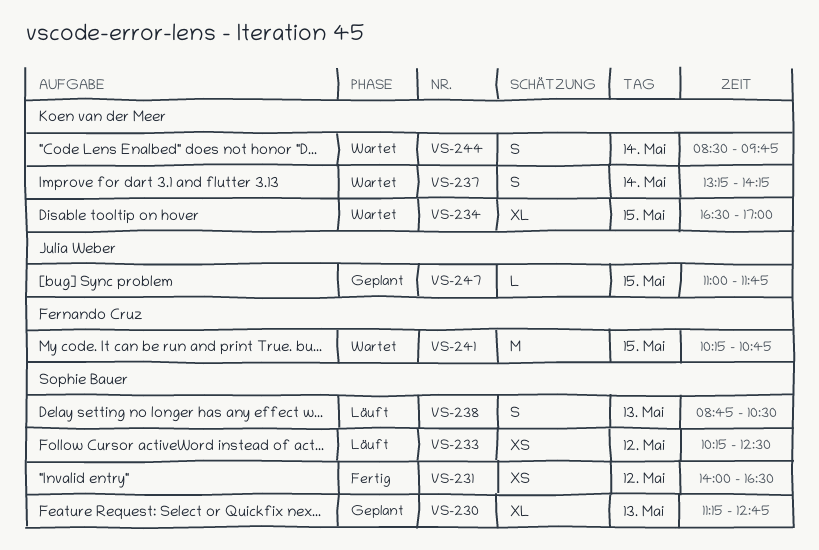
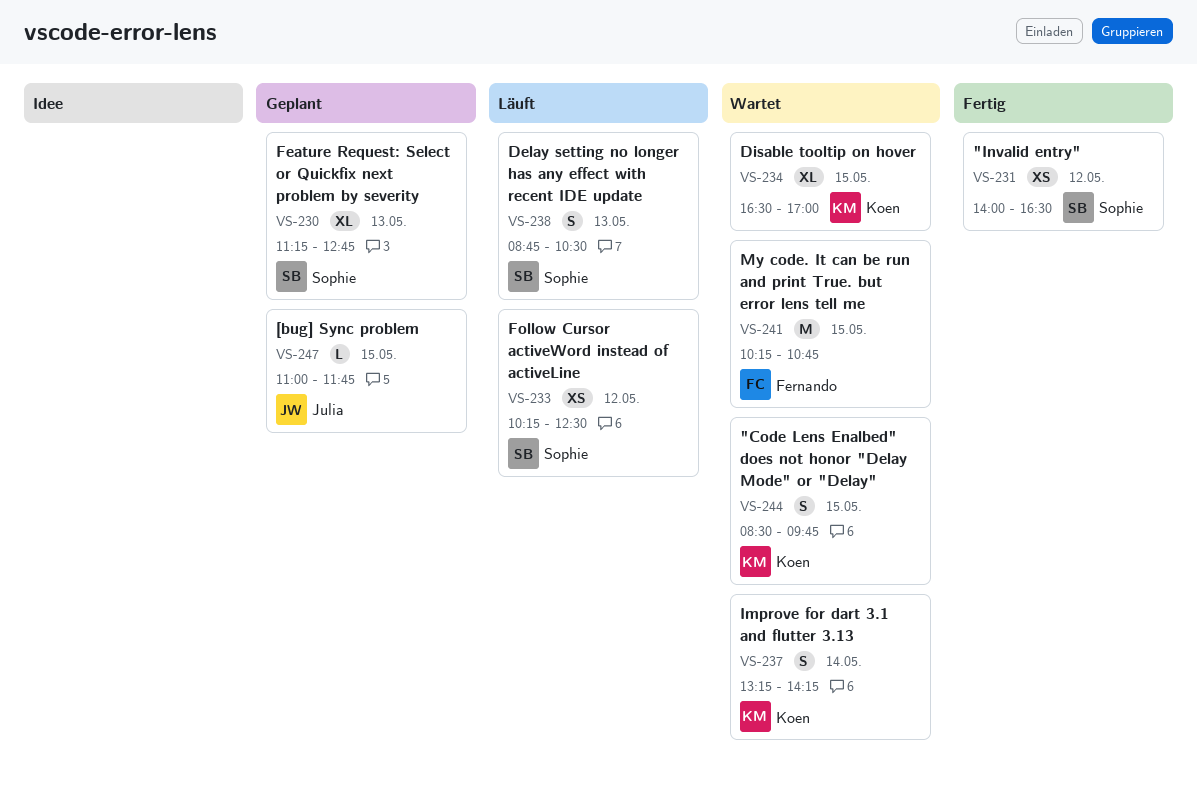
VS-244, day: May 14 -> May 15

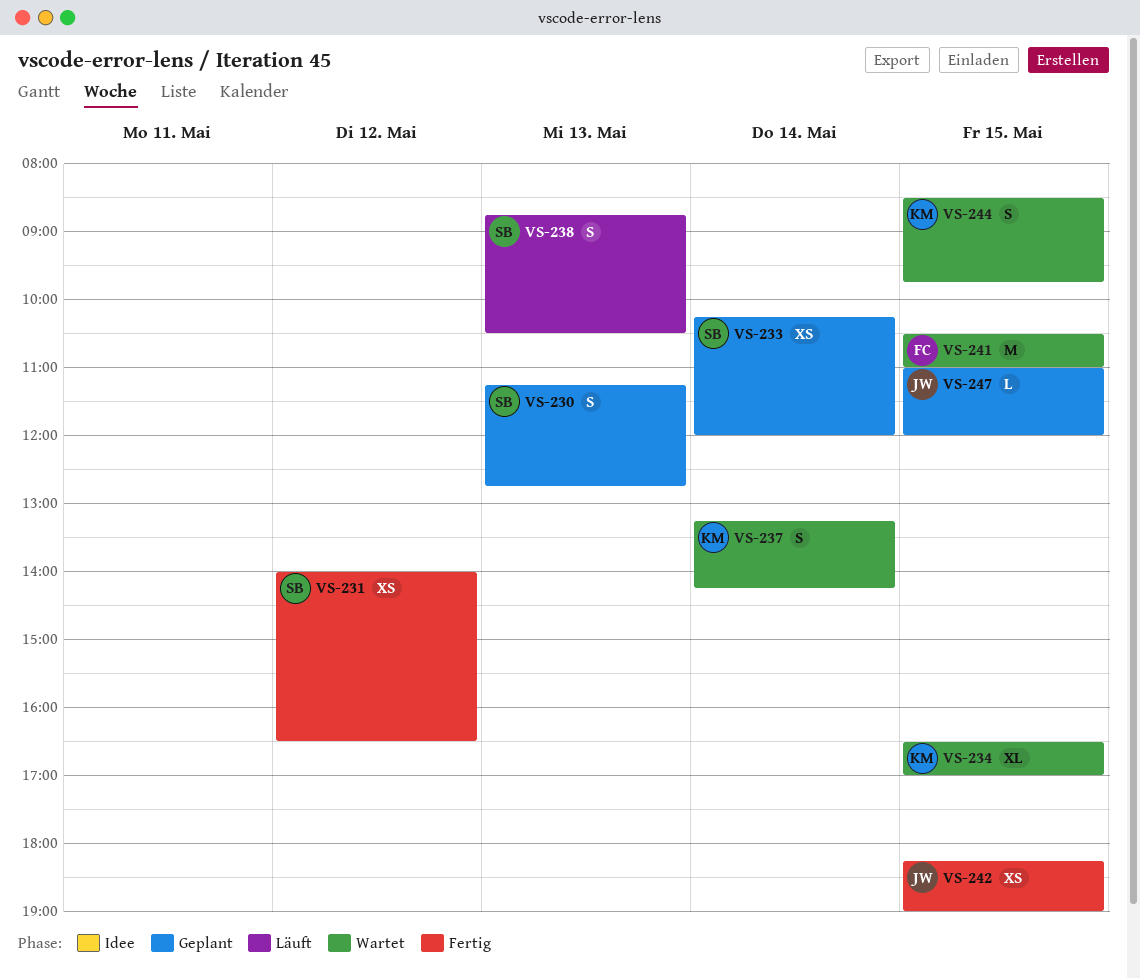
VS-230, estimate: XL -> S
VS-233, status: Läuft -> Geplant
VS-233, day: May 12 -> May 14
VS-233, ends: 12:30 -> 12:00
VS-241, begins: 10:15 -> 10:30
VS-241, ends: 10:45 -> 11:00
VS-242: none -> present
VS-247, ends: 11:45 -> 12:00

